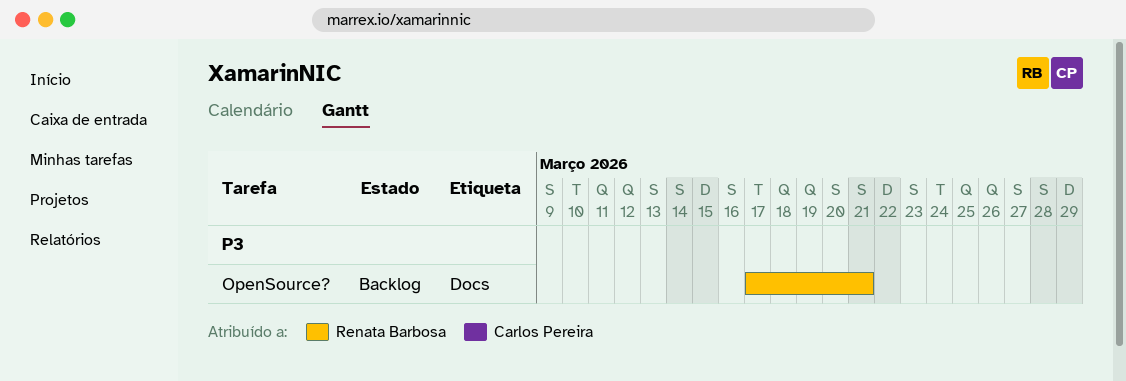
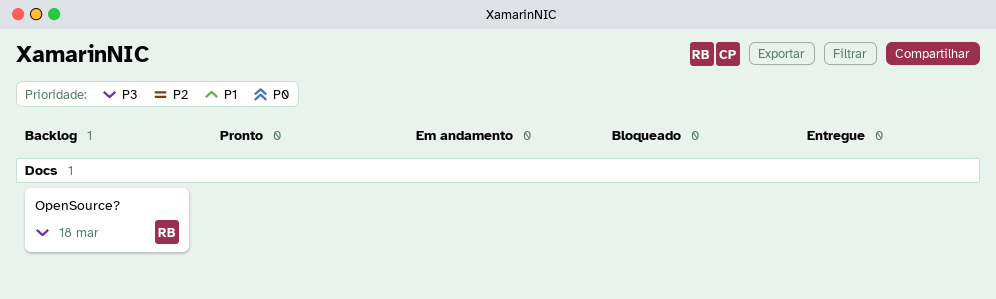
OpenSource?, due: Mar 21 -> Mar 18

